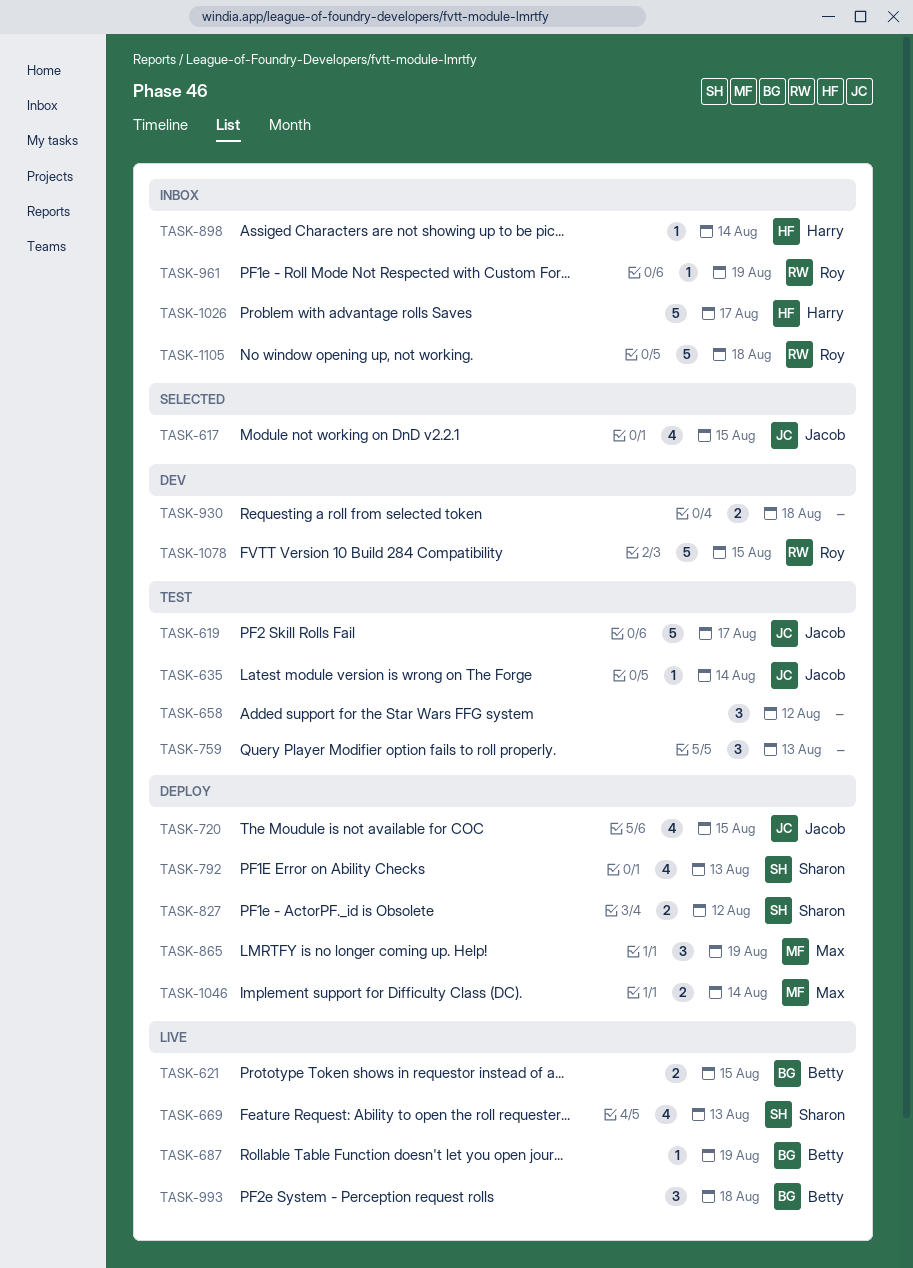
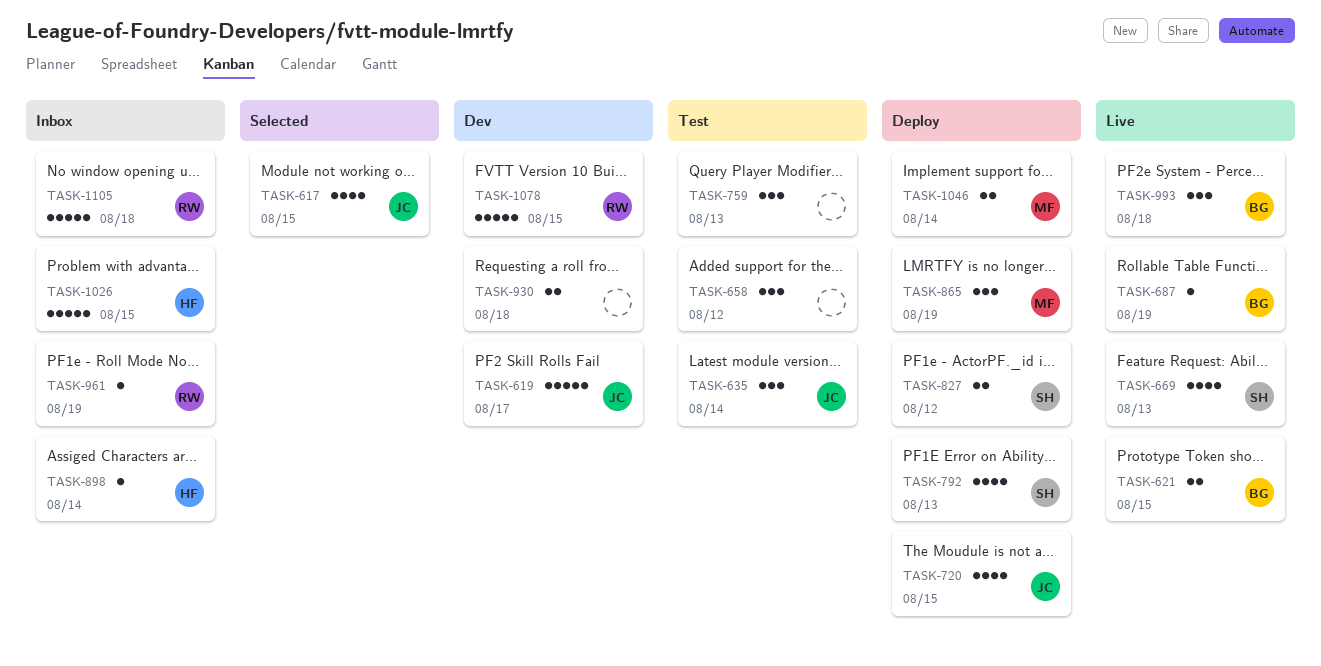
TASK-619, status: Test -> Dev
TASK-635, estimate: 1 -> 3
TASK-1026, due: Aug 17 -> Aug 15

